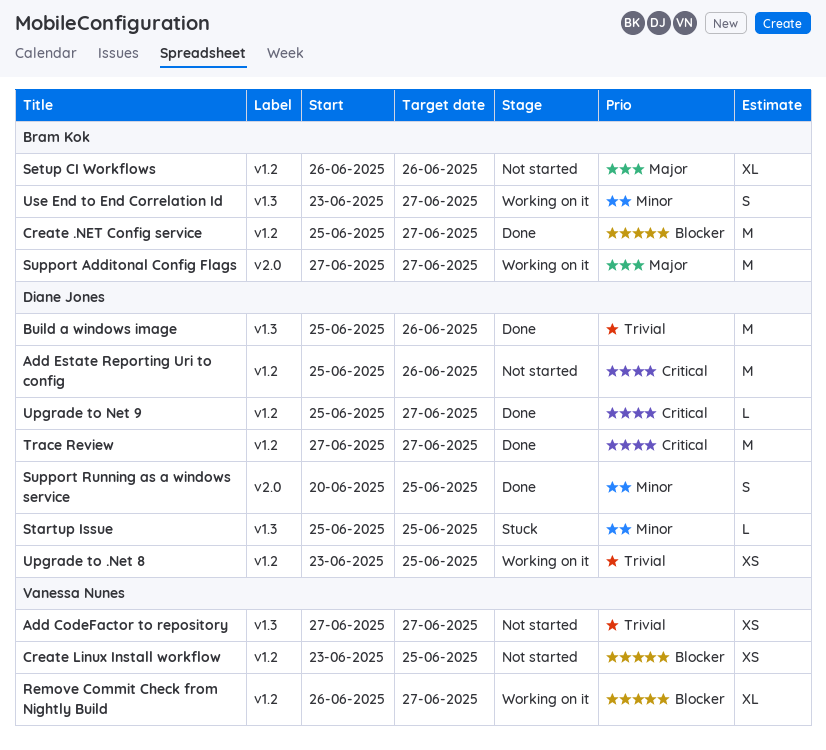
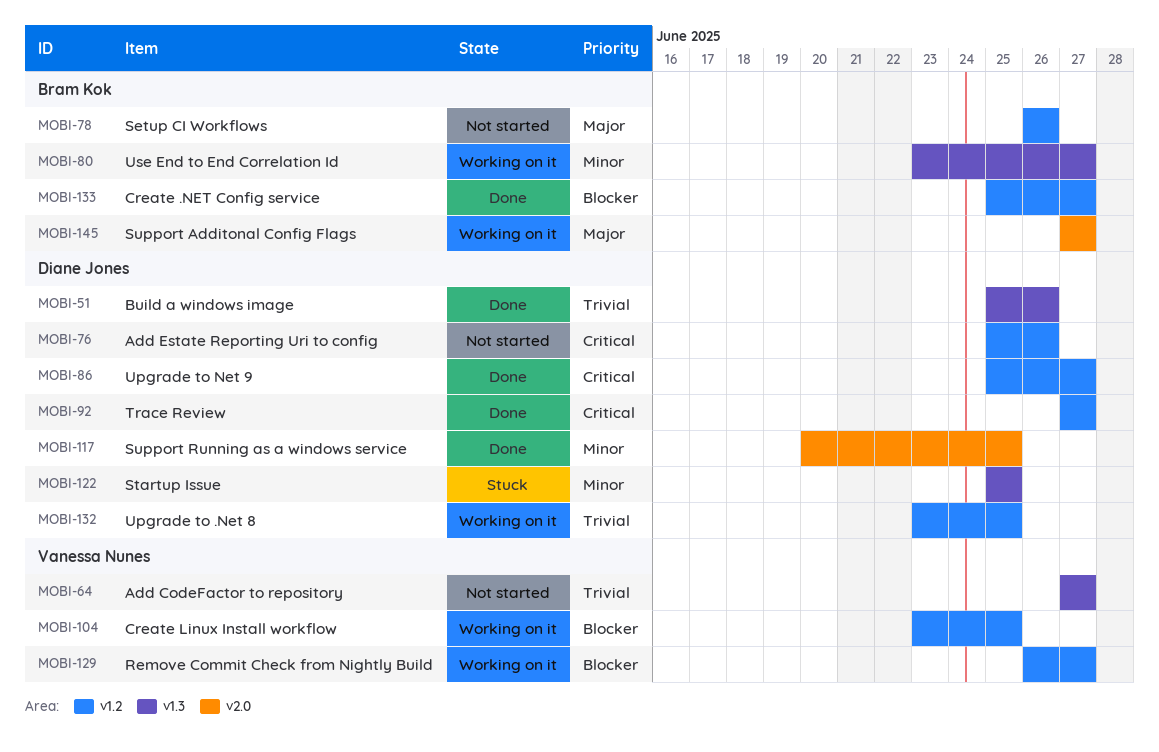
Create Linux Install workflow, status: Not started -> Working on it

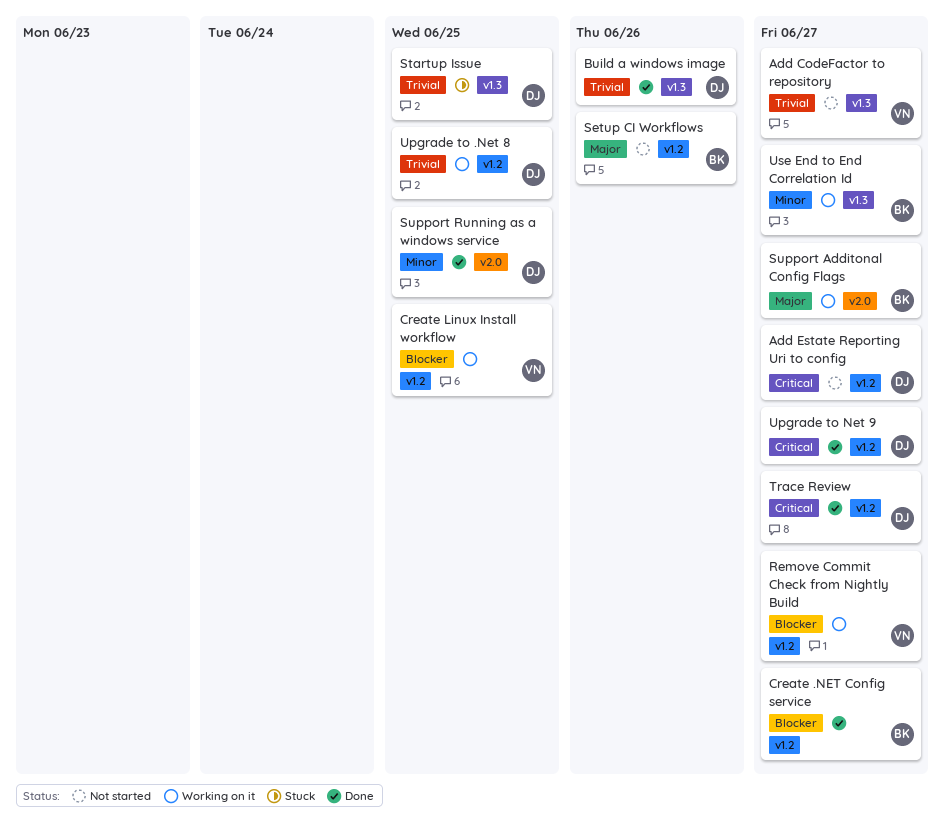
Add Estate Reporting Uri to config, due: Jun 26 -> Jun 27
Startup Issue, priority: Minor -> Trivial

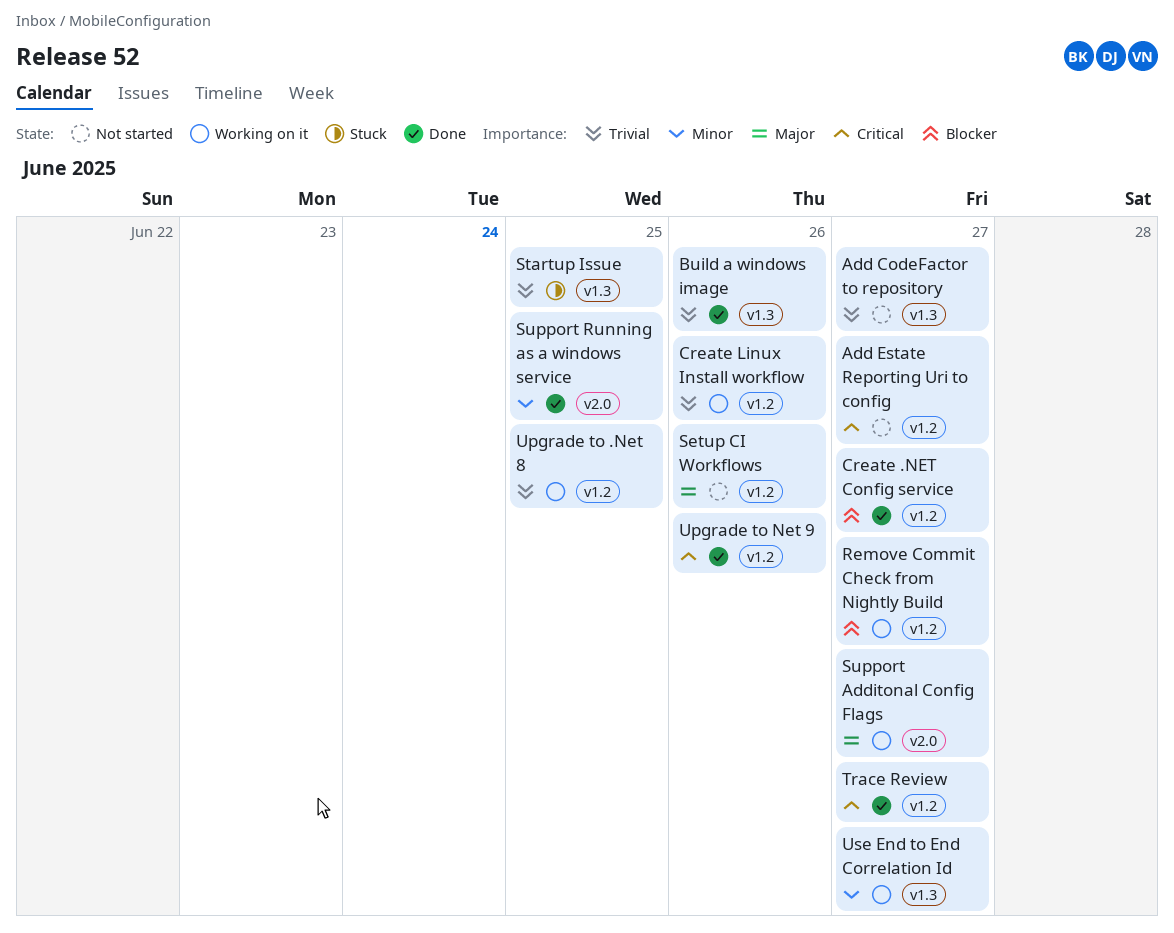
Create Linux Install workflow, priority: Blocker -> Trivial
Create Linux Install workflow, due: Jun 25 -> Jun 26
Upgrade to Net 9, due: Jun 27 -> Jun 26

